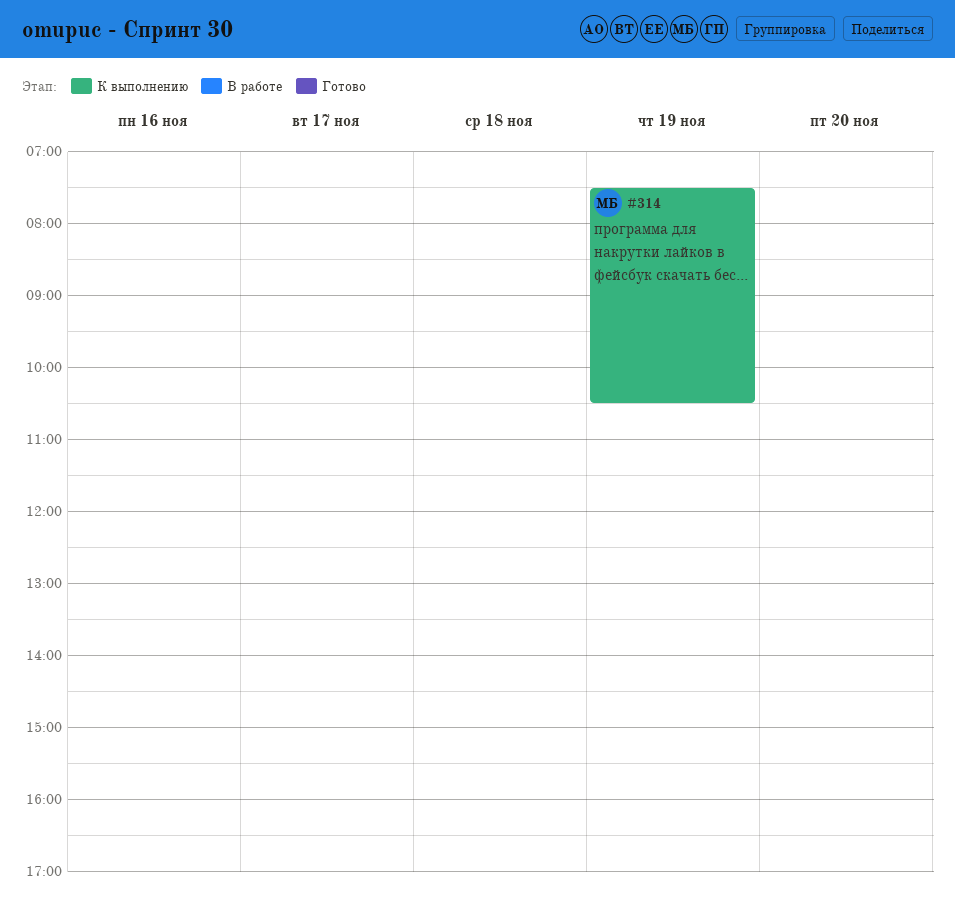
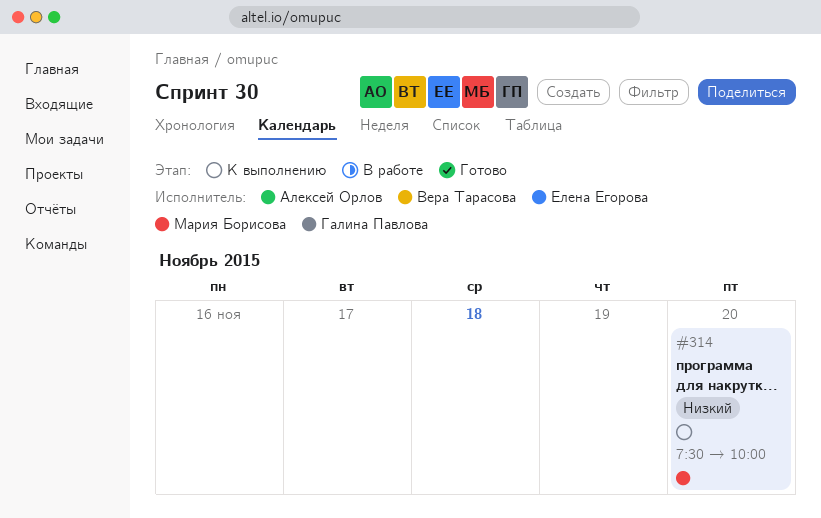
#314, day: Nov 19 -> Nov 20
#314, ends: 10:30 -> 10:00

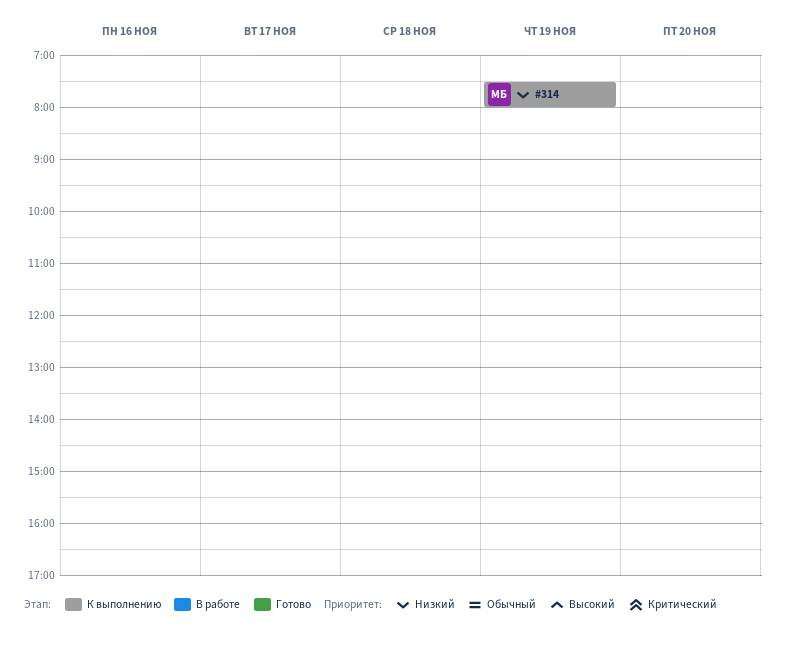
#314, day: Nov 20 -> Nov 19
#314, ends: 10:00 -> 08:00

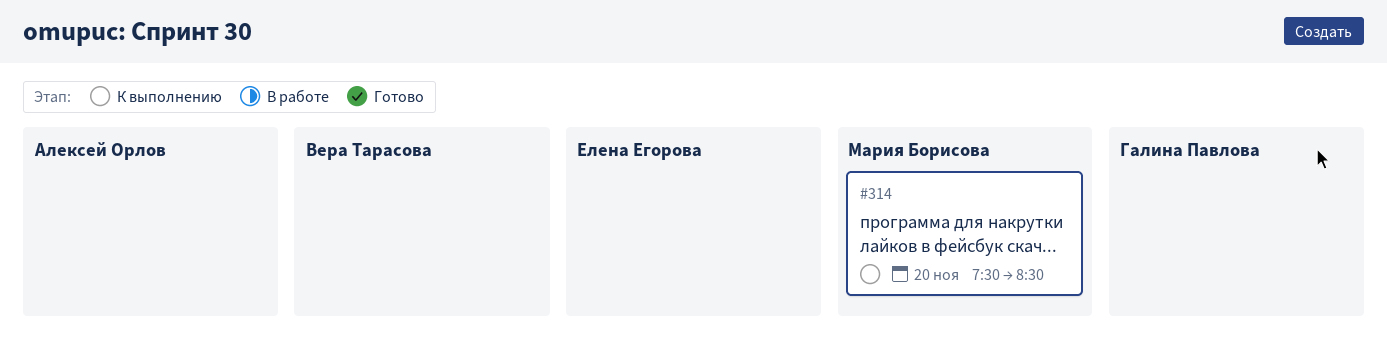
#314, day: Nov 19 -> Nov 20
#314, ends: 08:00 -> 08:30

